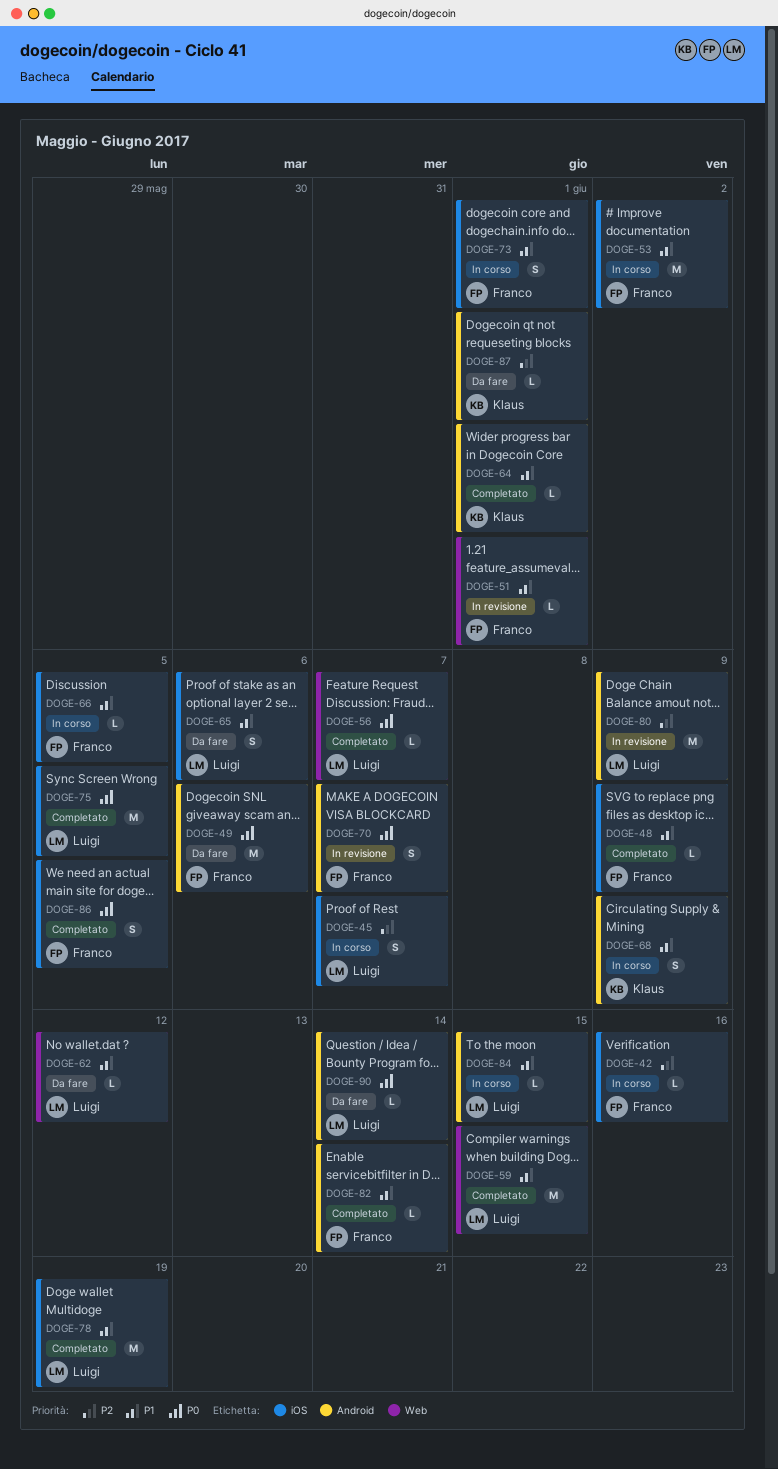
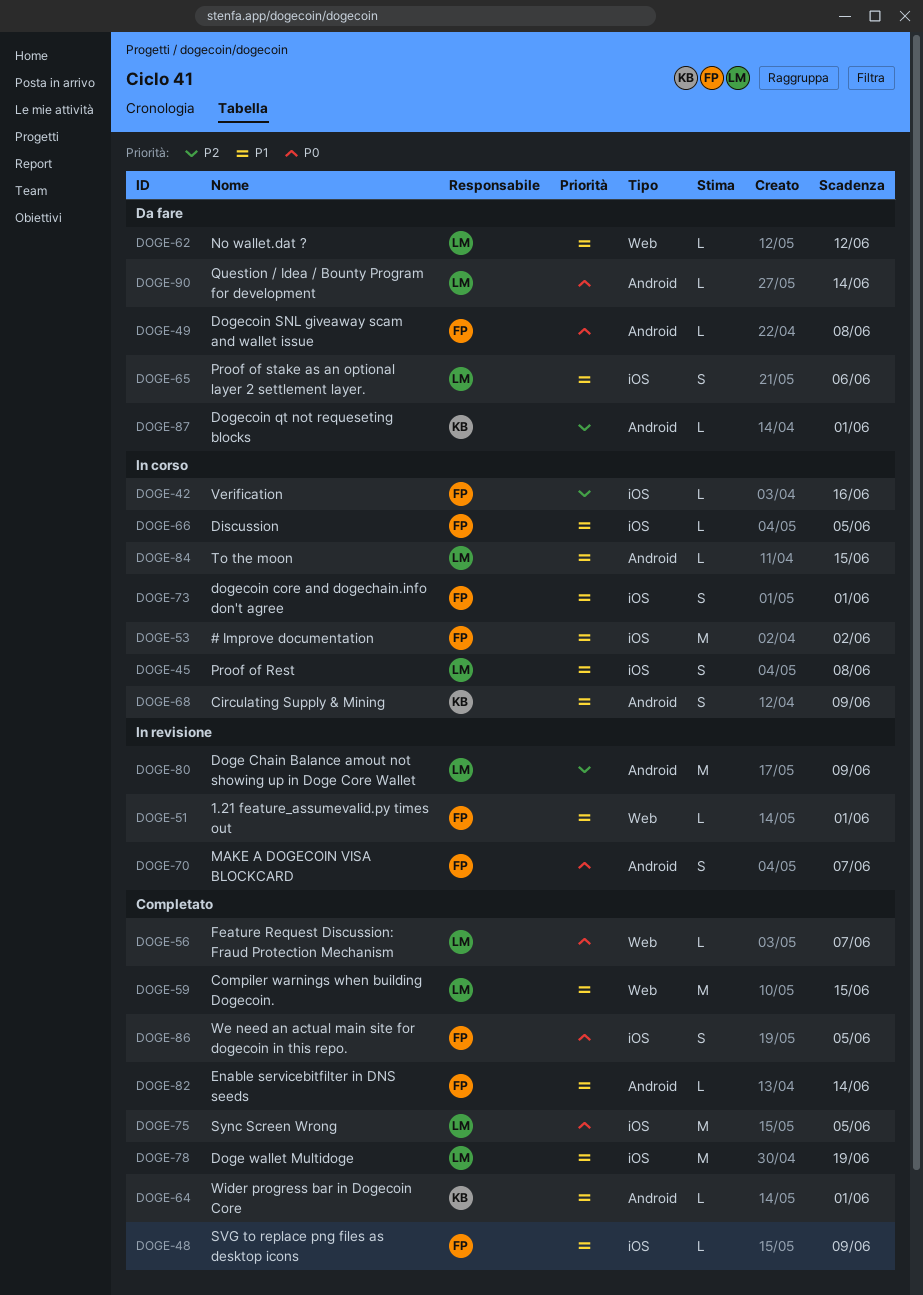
DOGE-45, priority: P2 -> P1
DOGE-45, due: Jun 7 -> Jun 8
DOGE-49, estimate: M -> L
DOGE-49, due: Jun 6 -> Jun 8

